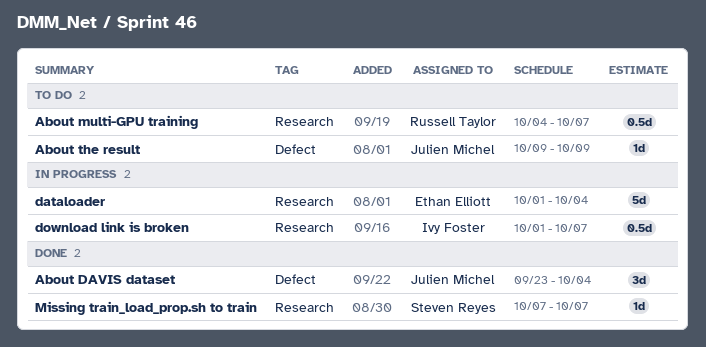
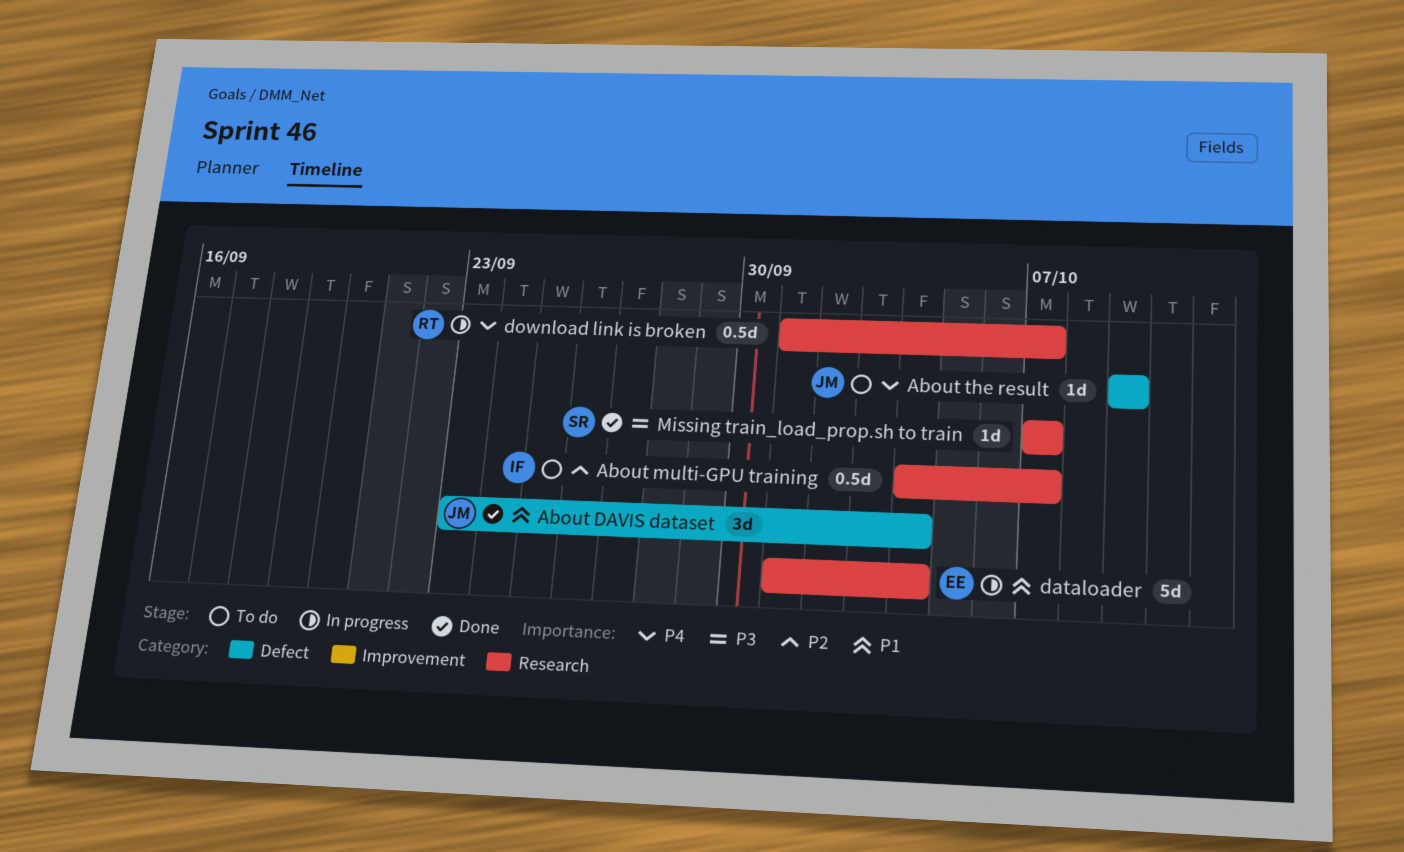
About multi-GPU training, owner: Russell Taylor -> Ivy Foster
download link is broken, owner: Ivy Foster -> Russell Taylor

